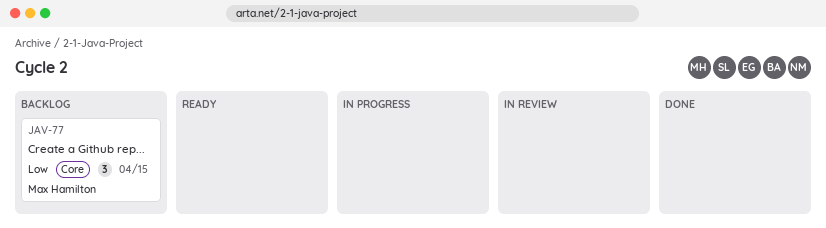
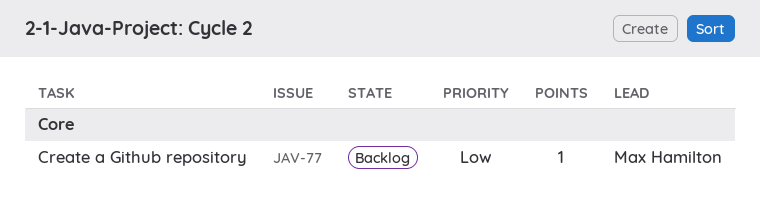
JAV-77, estimate: 3 -> 1

